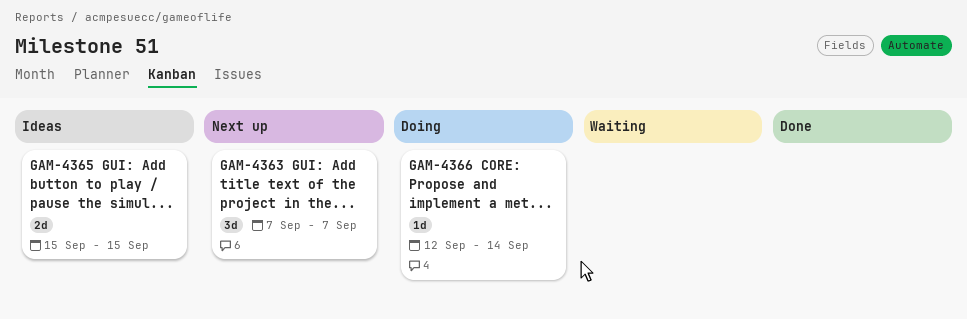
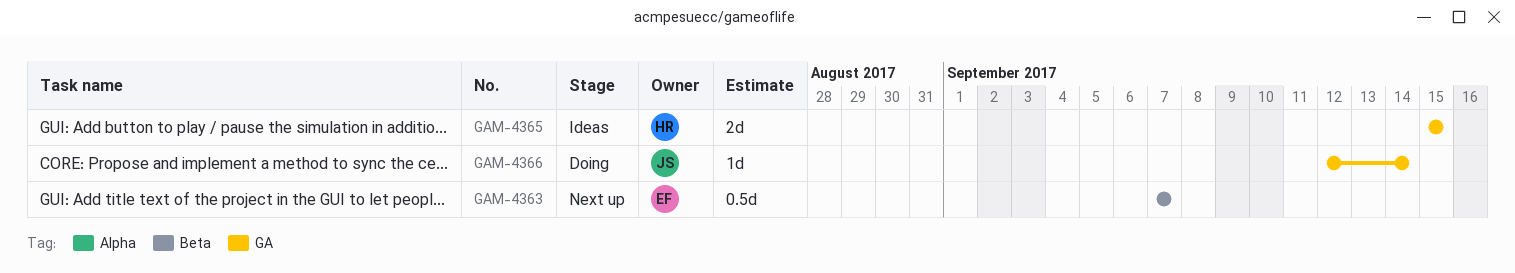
GAM-4363, estimate: 3d -> 0.5d

